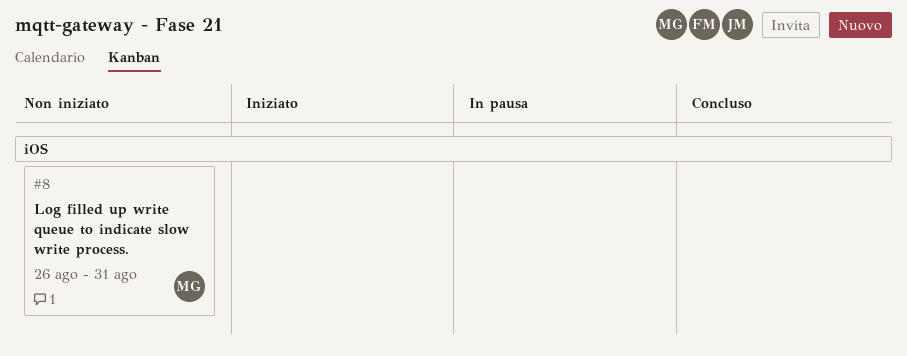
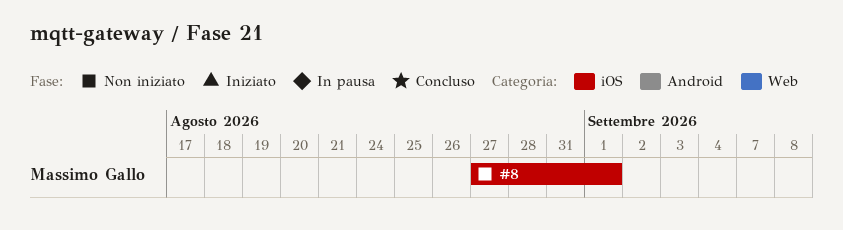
#8, start: Aug 26 -> Aug 27
#8, due: Aug 31 -> Sep 1

